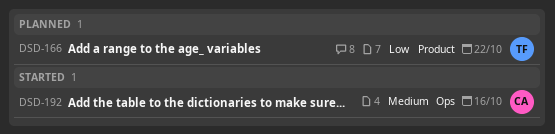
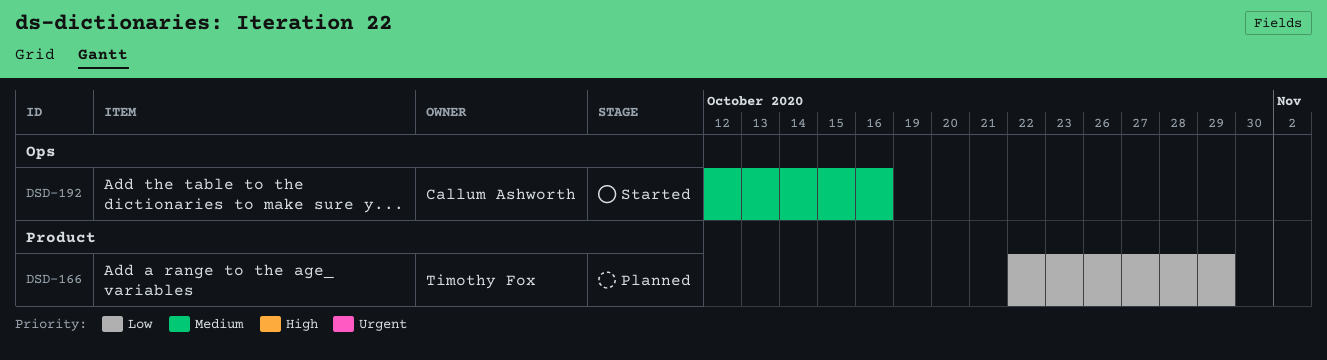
DSD-166, due: Oct 22 -> Oct 29

